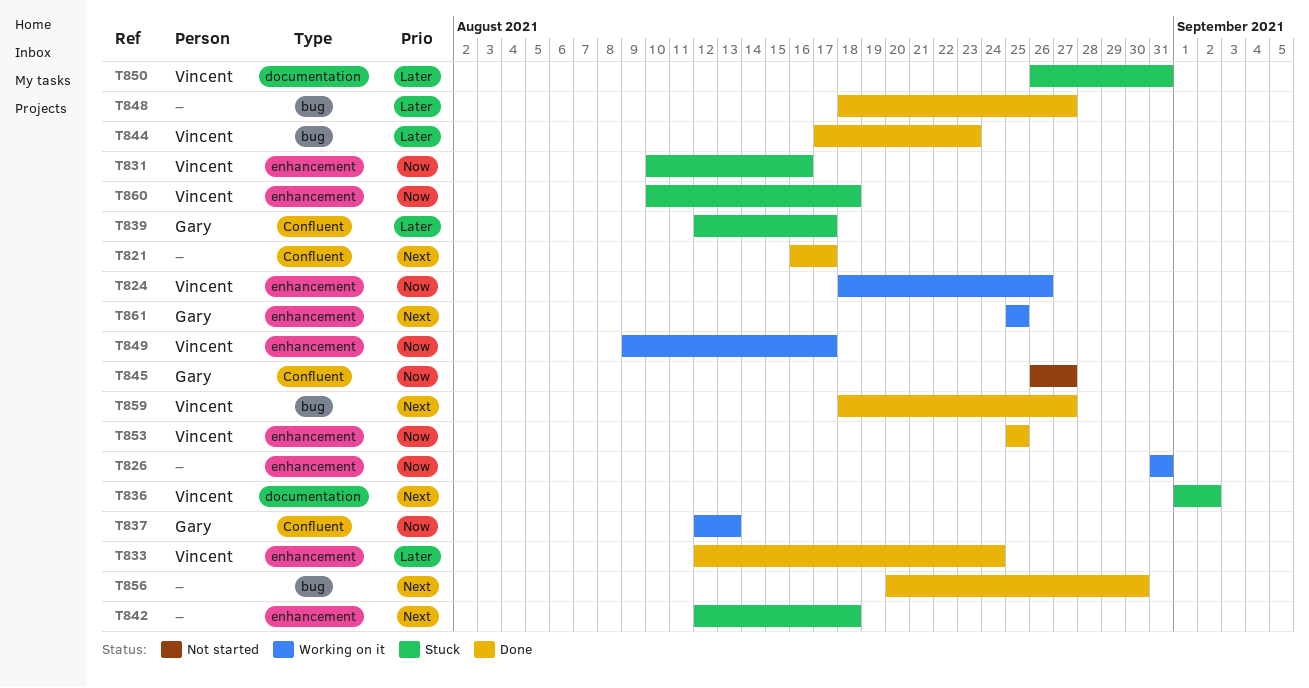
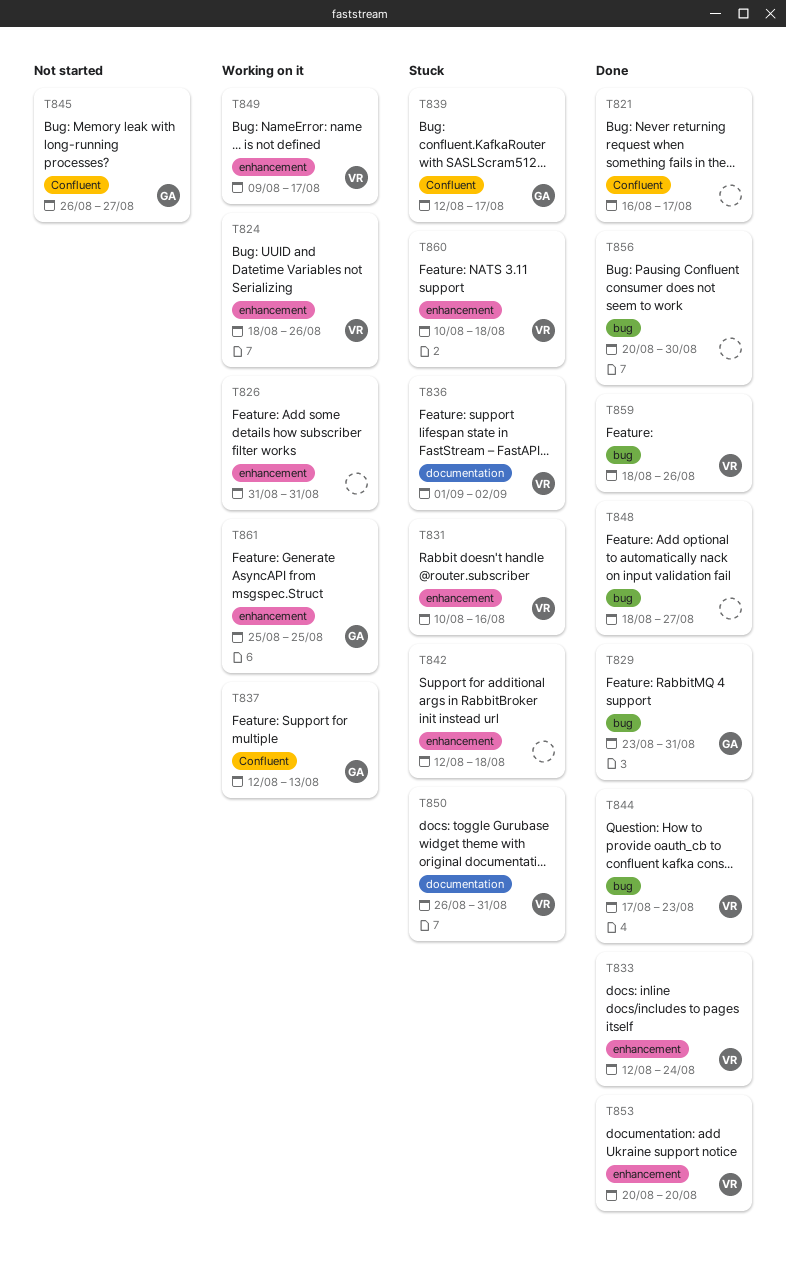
T829: none -> present
T853, start: Aug 25 -> Aug 20
T853, due: Aug 25 -> Aug 20
T859, due: Aug 27 -> Aug 26

